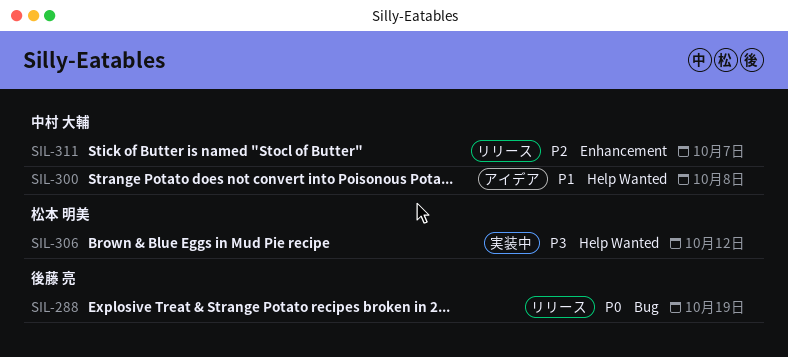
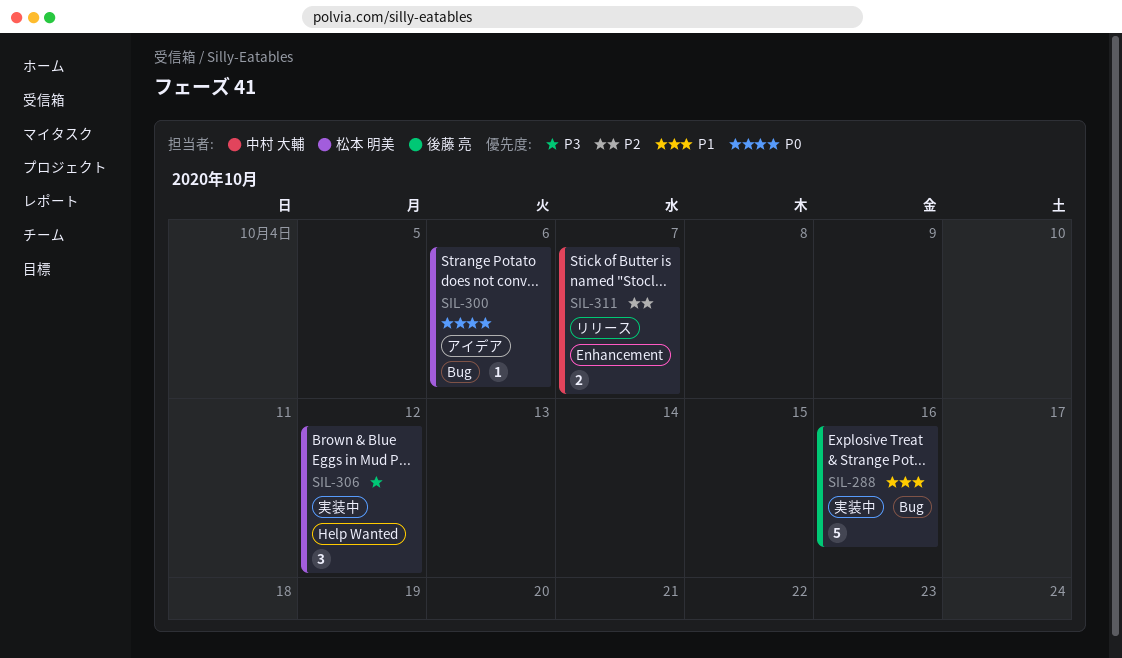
SIL-288, status: リリース -> 実装中
SIL-288, priority: P0 -> P1
SIL-288, due: Oct 19 -> Oct 16
SIL-300, owner: 中村 大輔 -> 松本 明美
SIL-300, priority: P1 -> P0
SIL-300, label: Help Wanted -> Bug
SIL-300, due: Oct 8 -> Oct 6

